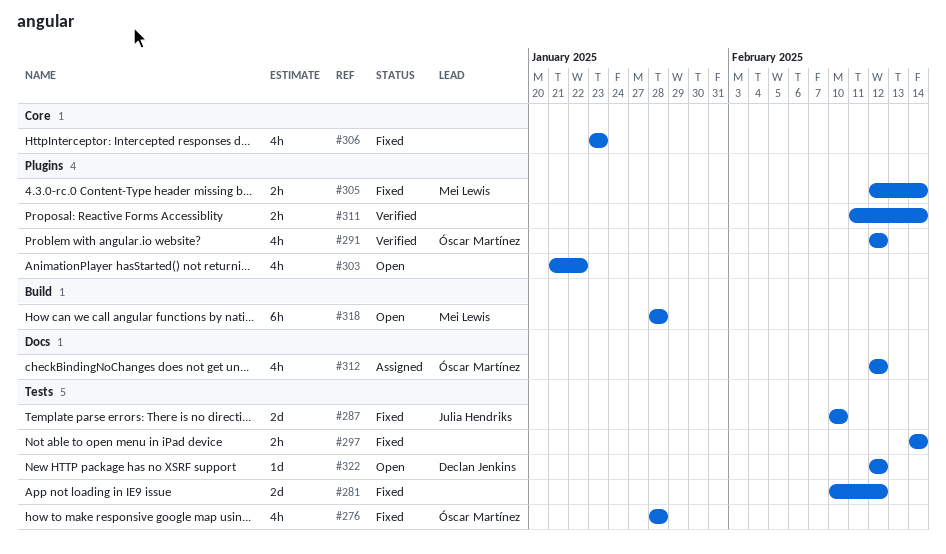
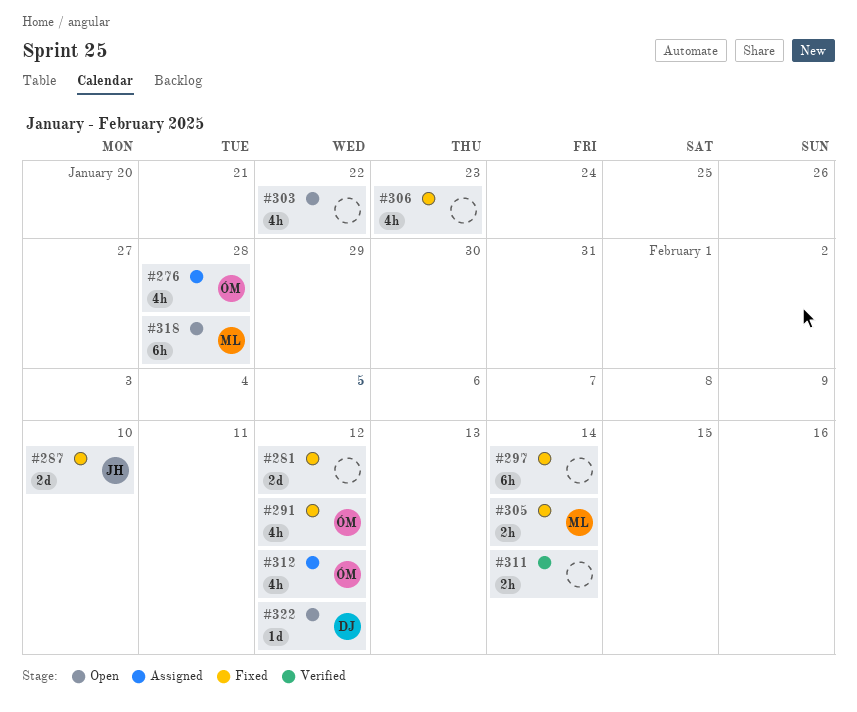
#276, status: Fixed -> Assigned
#291, status: Verified -> Fixed
#297, estimate: 2h -> 6h

